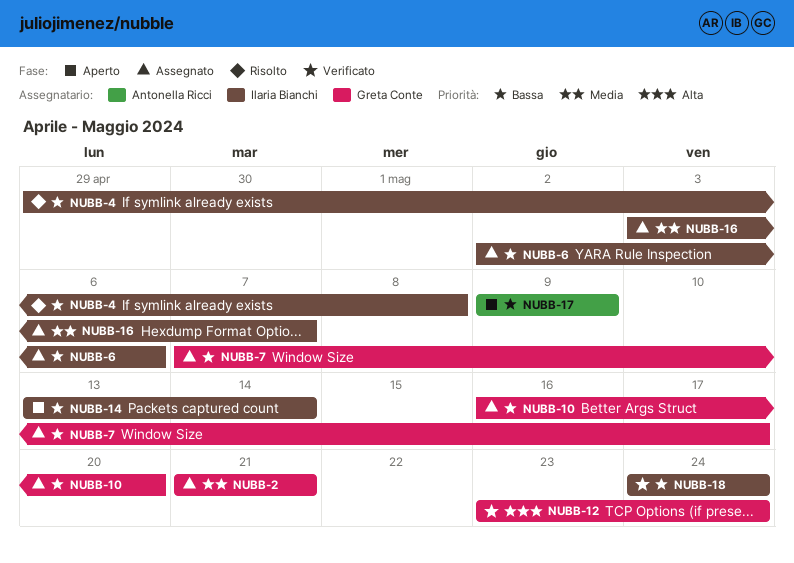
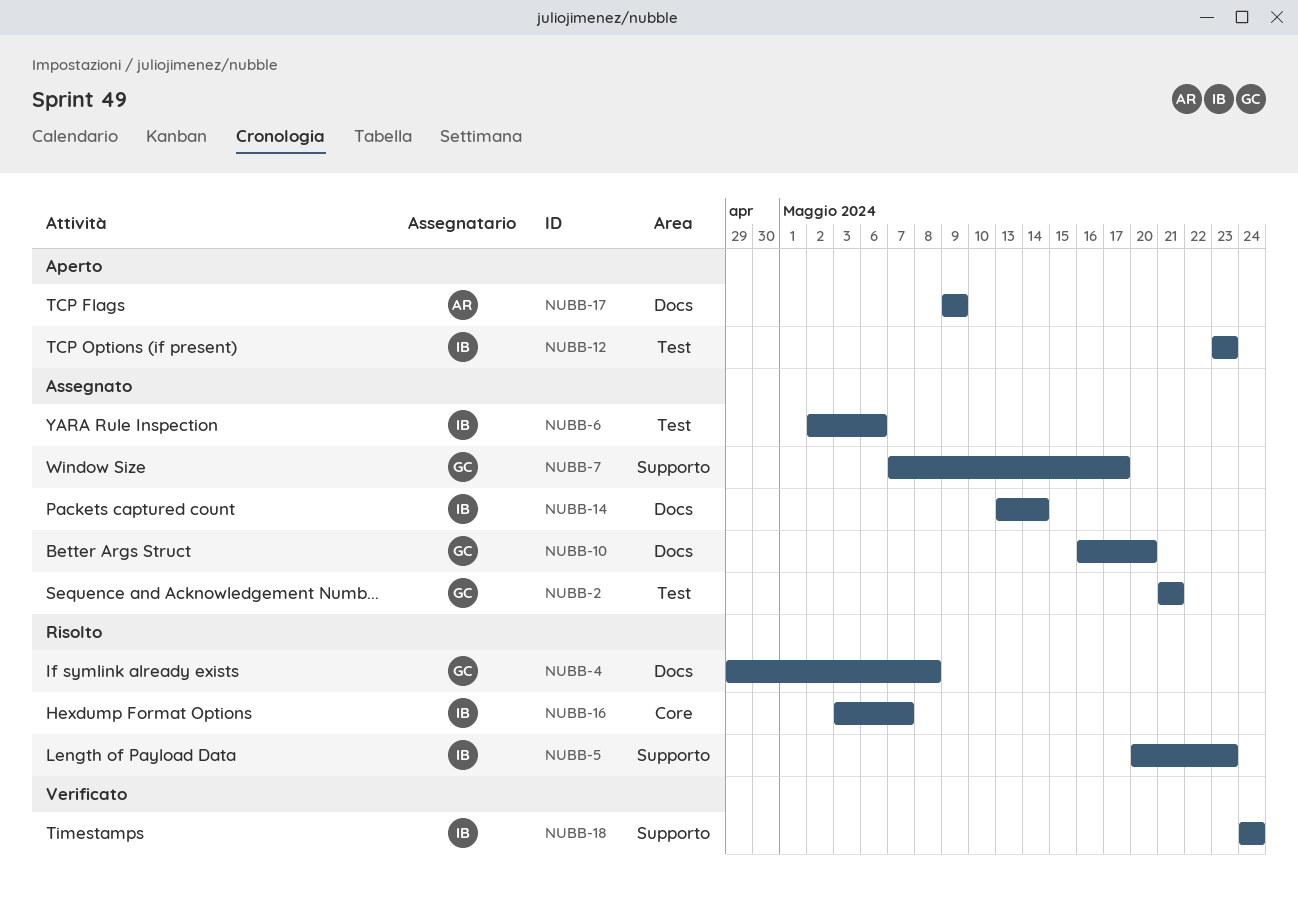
NUBB-4, owner: Ilaria Bianchi -> Greta Conte
NUBB-5: none -> present
NUBB-12, status: Verificato -> Aperto
NUBB-12, owner: Greta Conte -> Ilaria Bianchi
NUBB-12, due: May 24 -> May 23
NUBB-14, status: Aperto -> Assegnato
NUBB-16, status: Assegnato -> Risolto

